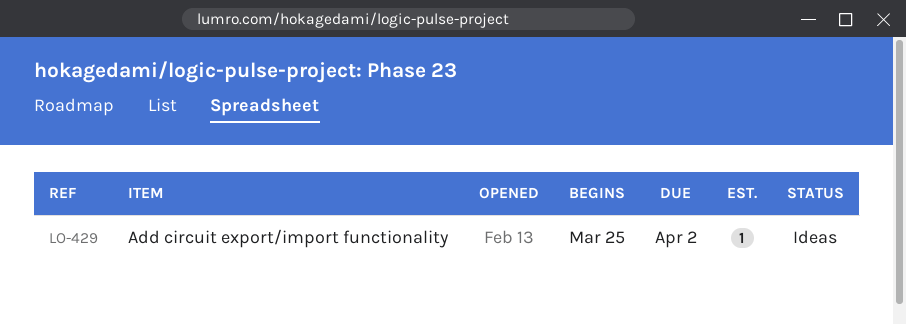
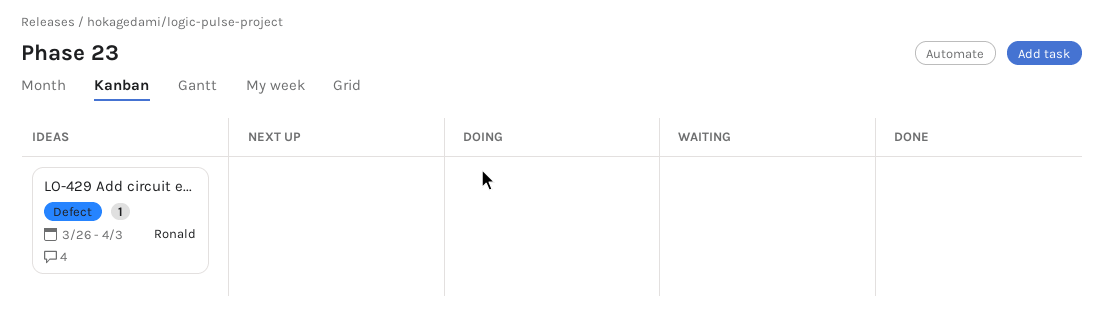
LO-429, start: Mar 25 -> Mar 26
LO-429, due: Apr 2 -> Apr 3

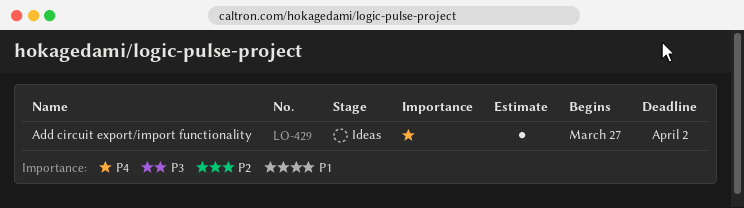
LO-429, start: Mar 26 -> Mar 27
LO-429, due: Apr 3 -> Apr 2

